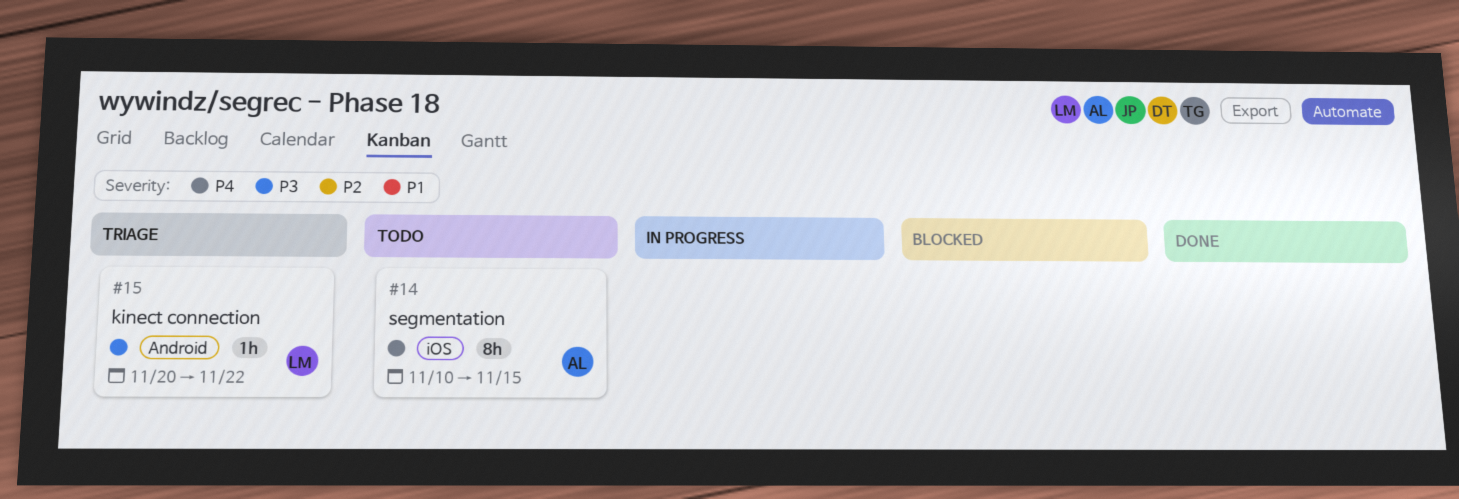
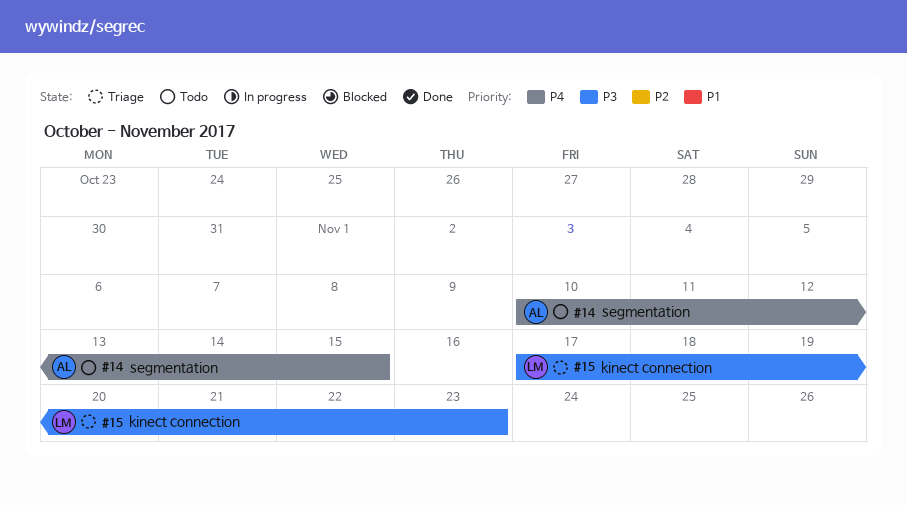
#15, start: Nov 20 -> Nov 17
#15, due: Nov 22 -> Nov 23

